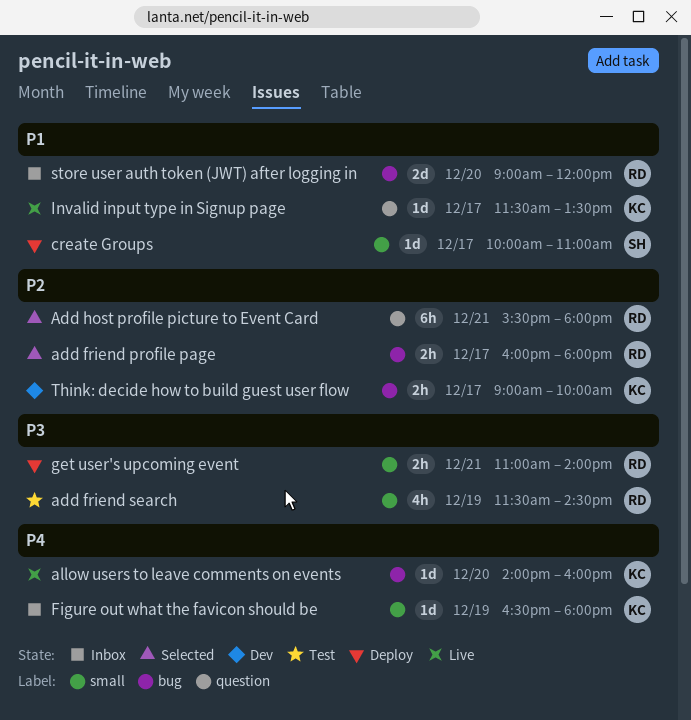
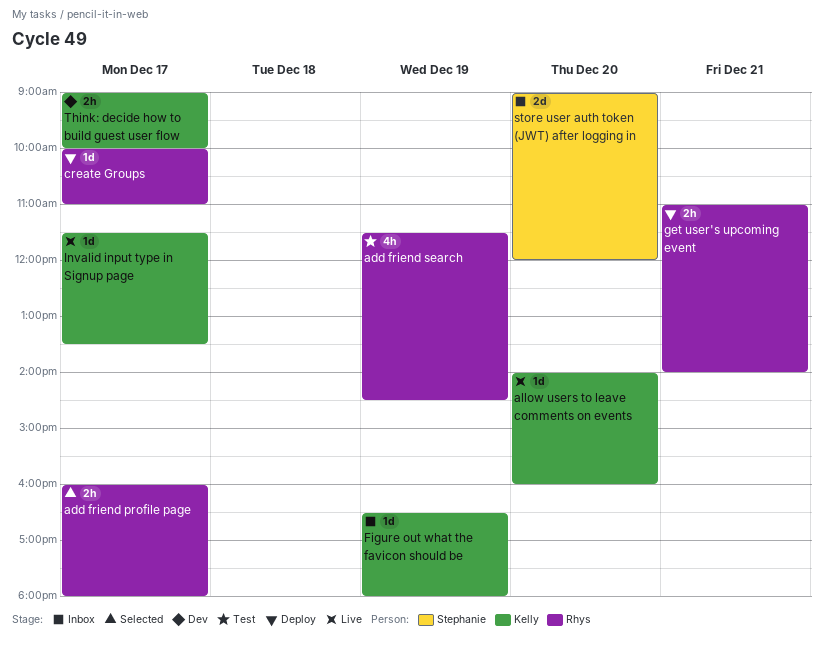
Add host profile picture to Event Card: present -> none
create Groups, owner: Stephanie -> Rhys
store user auth token (JWT) after logging in, owner: Rhys -> Stephanie

